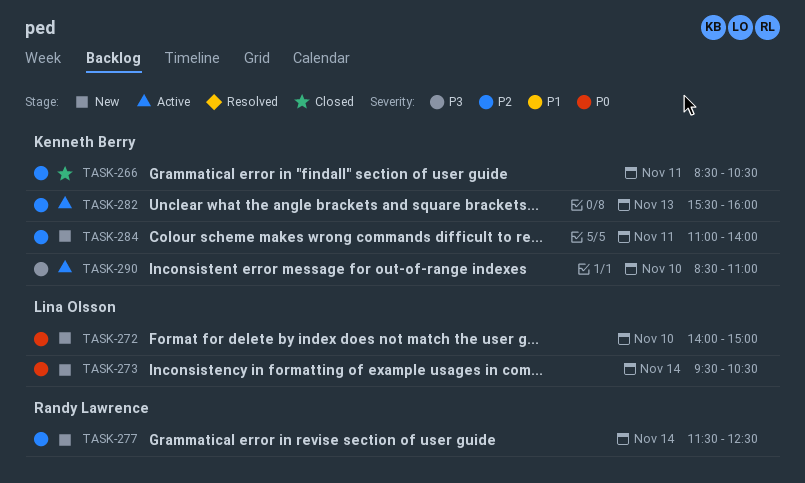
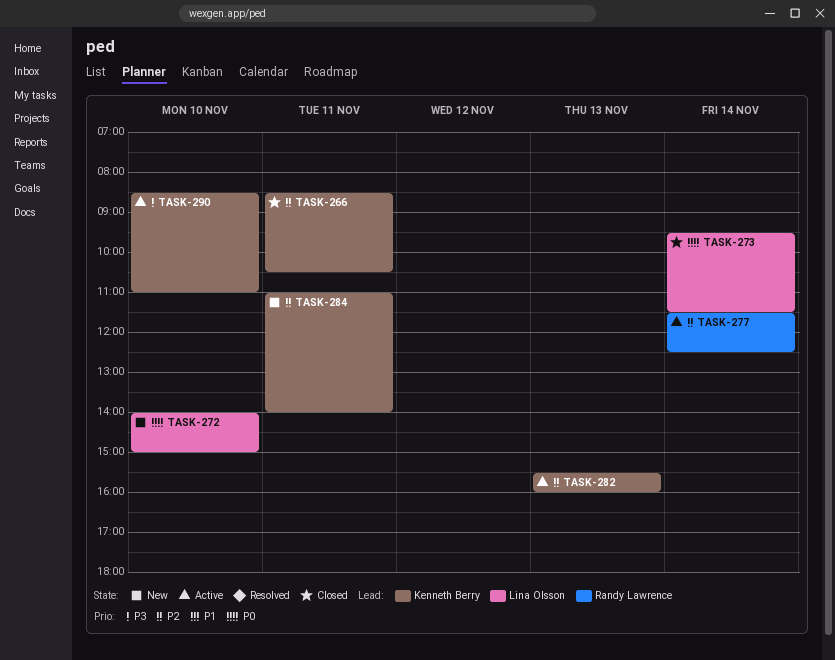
TASK-273, status: New -> Closed
TASK-273, ends: 10:30 -> 11:30
TASK-277, status: New -> Active

